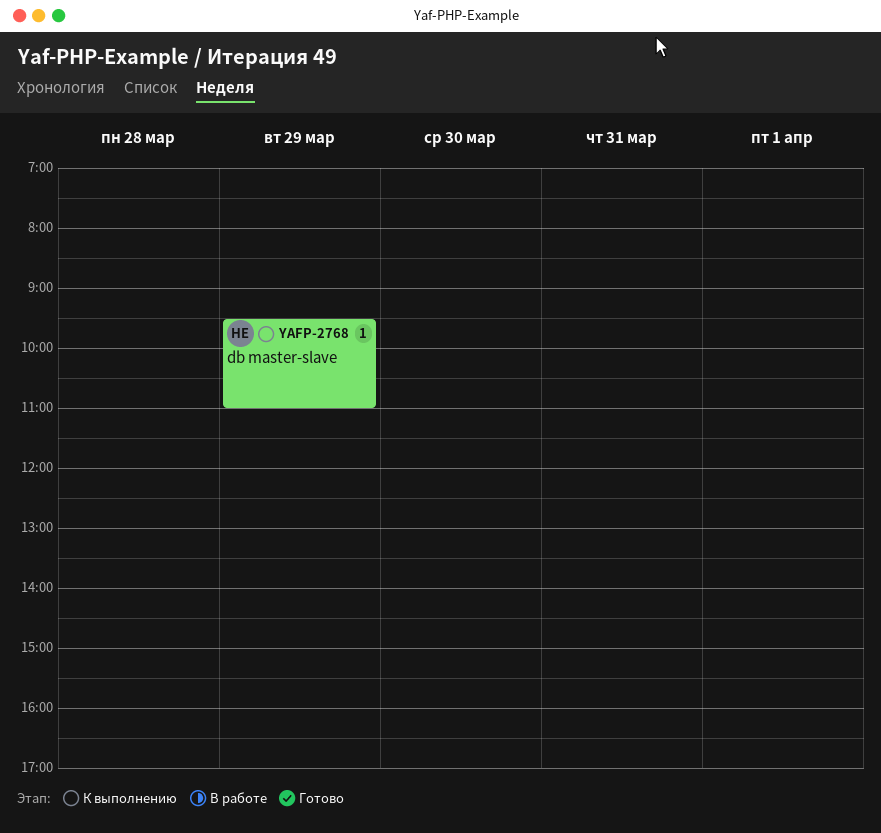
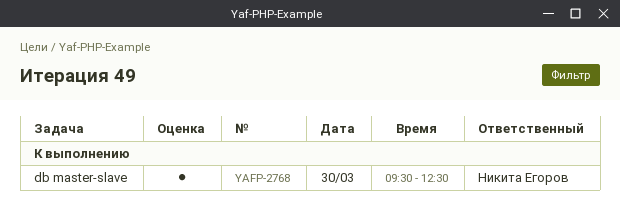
YAFP-2768, day: Mar 29 -> Mar 30
YAFP-2768, ends: 11:00 -> 12:30

